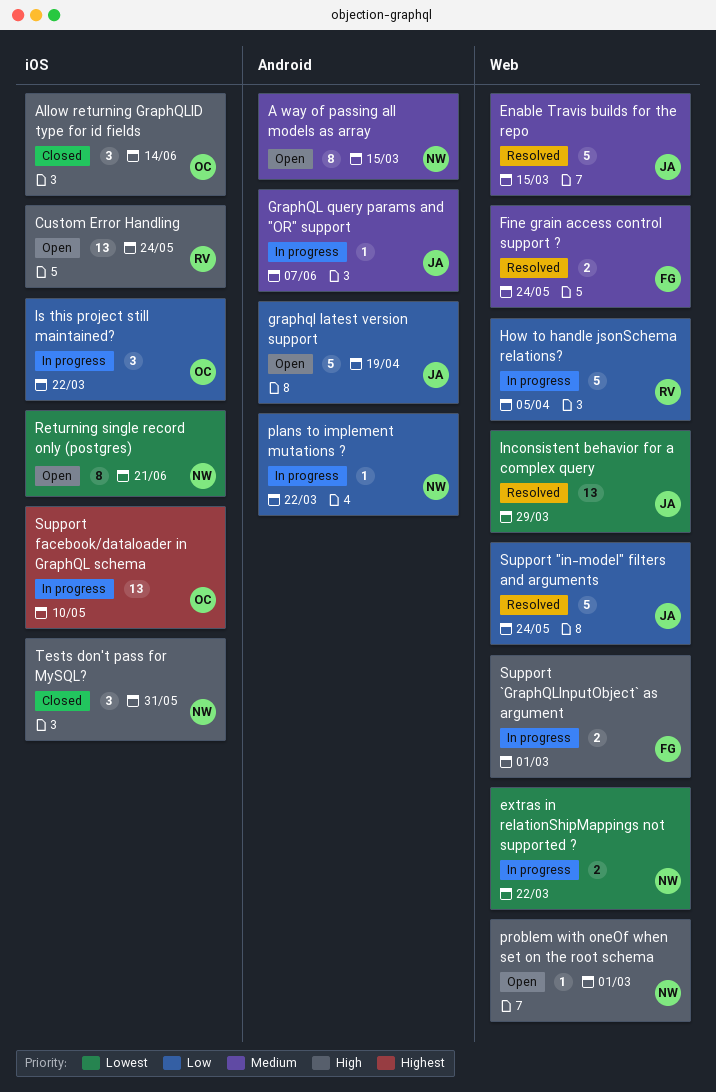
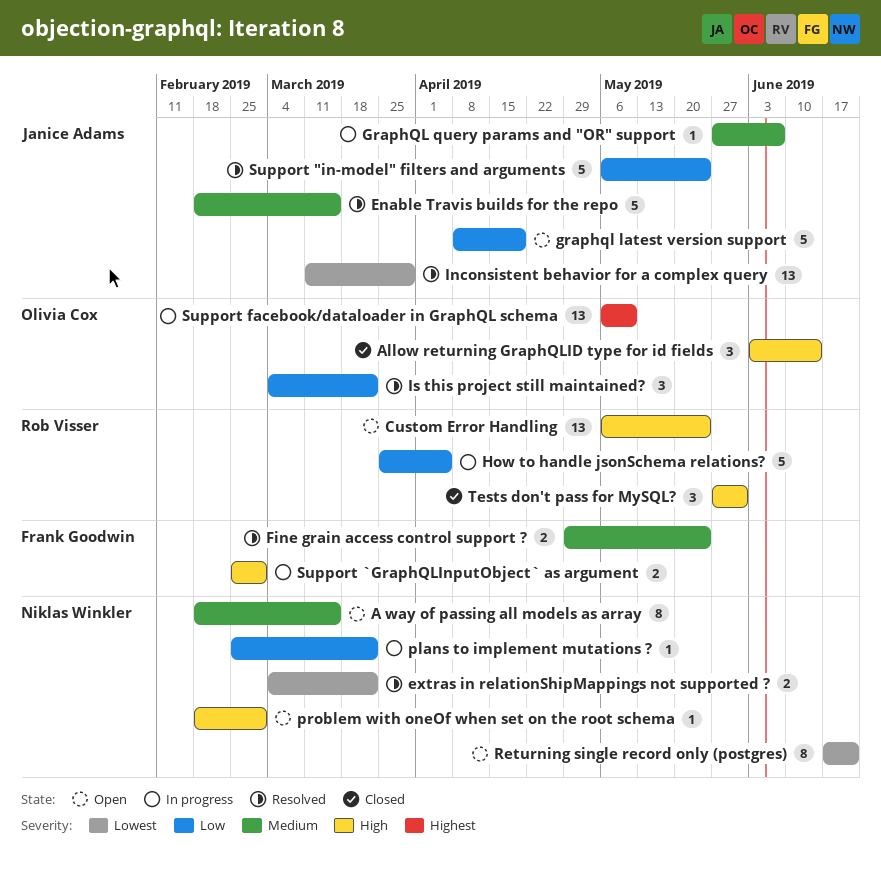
extras in relationShipMappings not supported ?, status: In progress -> Resolved
Is this project still maintained?, status: In progress -> Resolved
Tests don't pass for MySQL?, owner: Niklas Winkler -> Rob Visser

